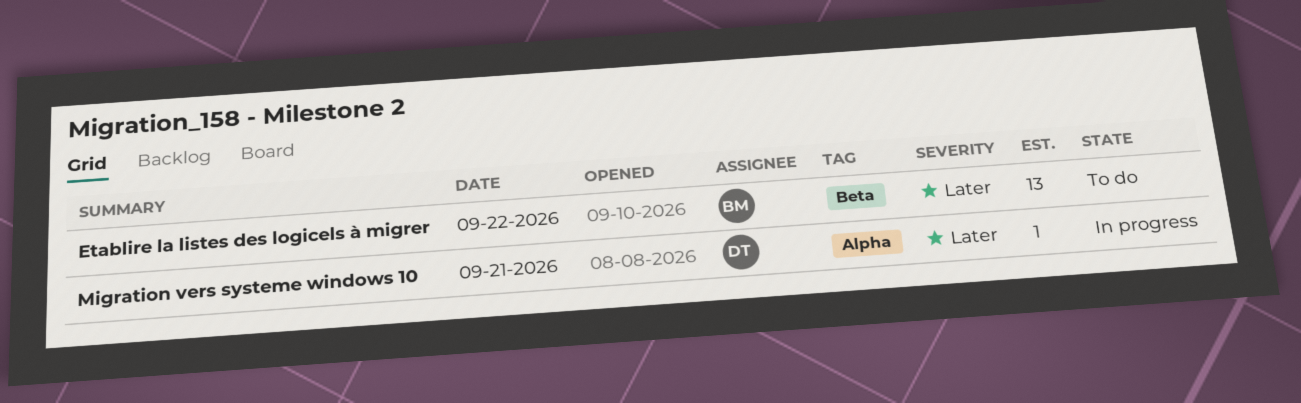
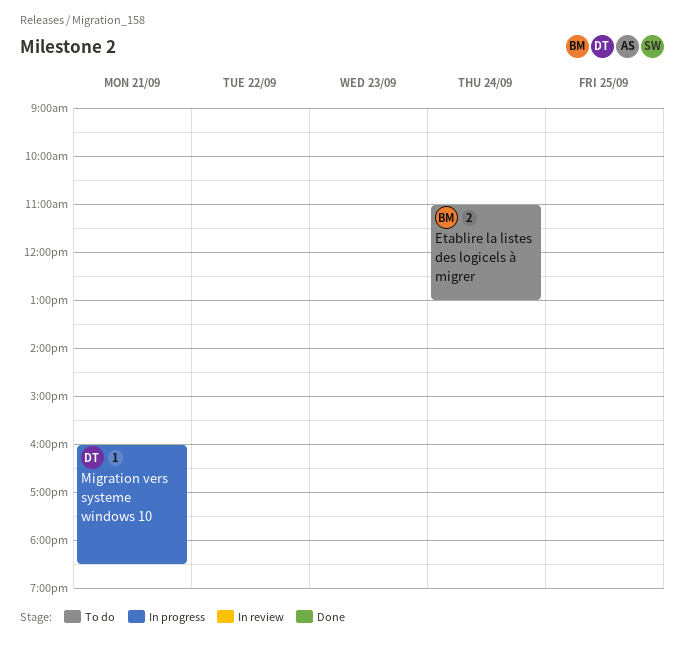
Etablire la listes des logicels à migrer, estimate: 13 -> 2
Etablire la listes des logicels à migrer, day: Sep 22 -> Sep 24

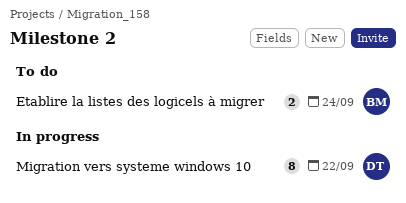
Migration vers systeme windows 10, estimate: 1 -> 8
Migration vers systeme windows 10, day: Sep 21 -> Sep 22

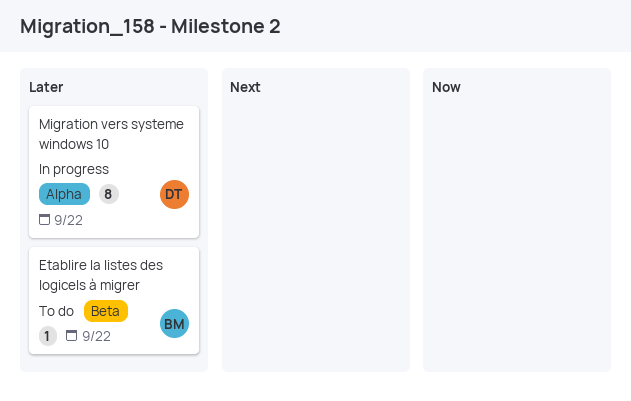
Etablire la listes des logicels à migrer, estimate: 2 -> 1
Etablire la listes des logicels à migrer, day: Sep 24 -> Sep 22

